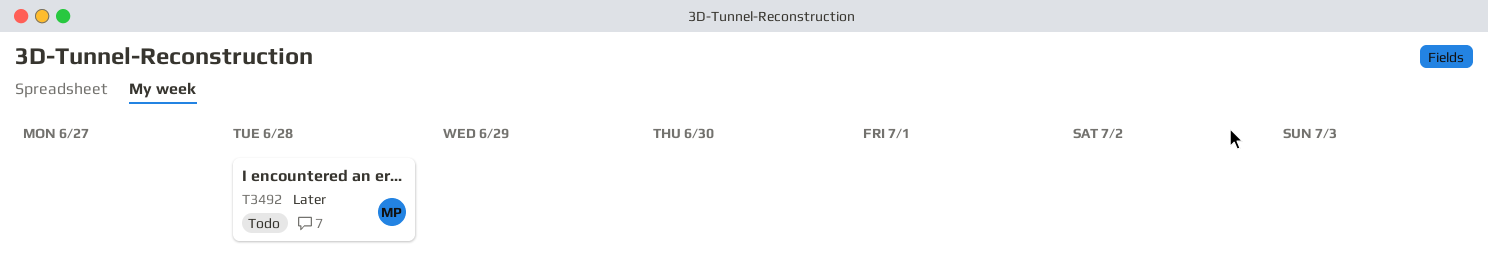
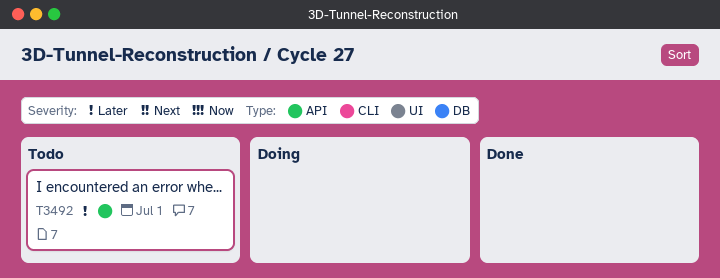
T3492, due: Jun 28 -> Jul 1

